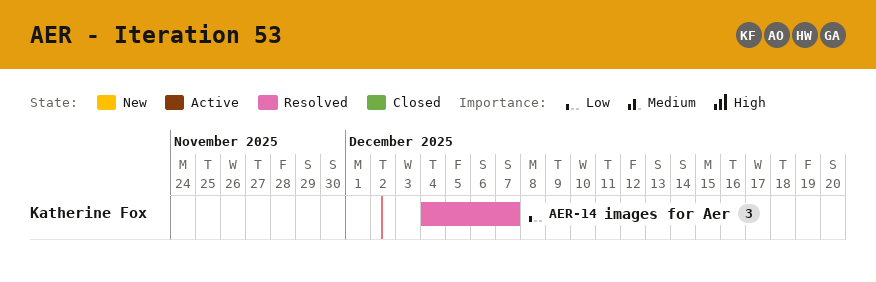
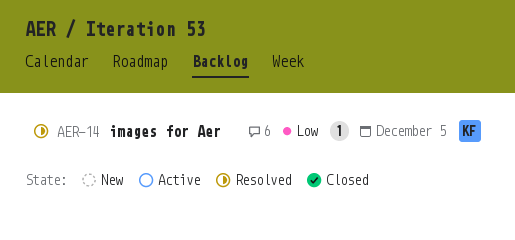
AER-14, estimate: 3 -> 1
AER-14, due: Dec 7 -> Dec 5

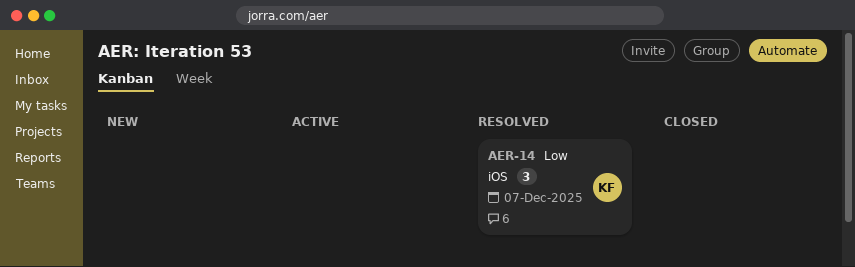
AER-14, estimate: 1 -> 3
AER-14, due: Dec 5 -> Dec 7

